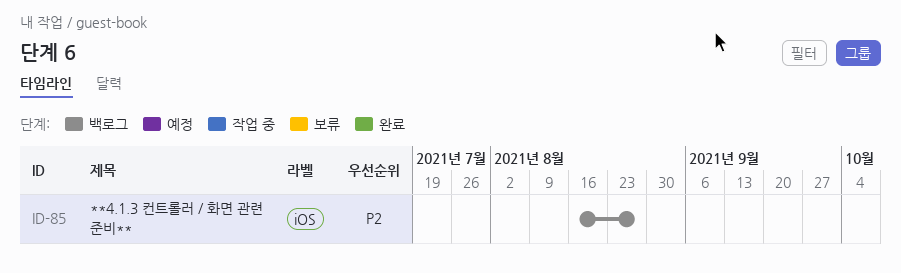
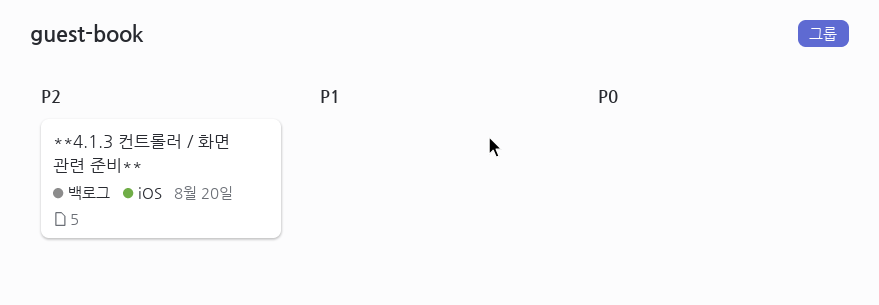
**4.1.3 컨트롤러 / 화면 관련 준비**, due: Aug 27 -> Aug 20

